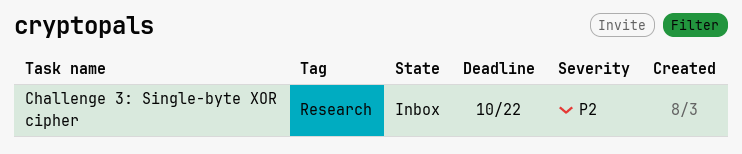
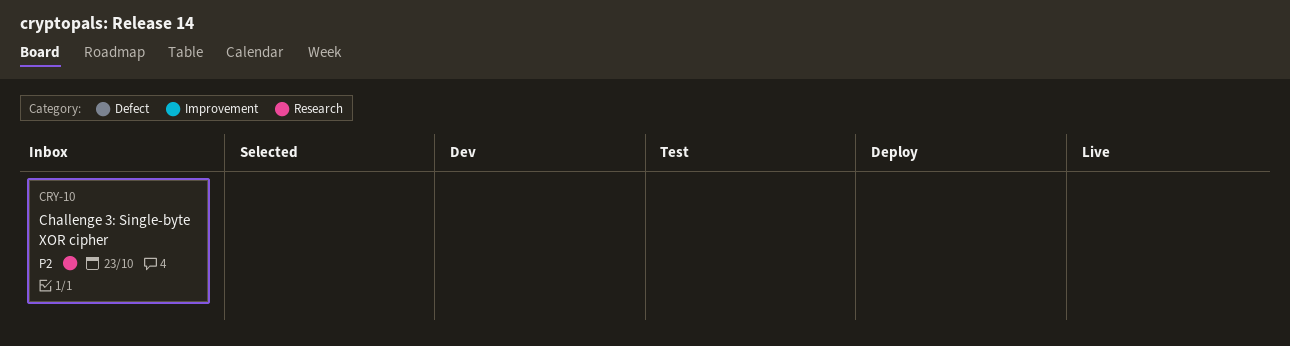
Challenge 3: Single-byte XOR cipher, due: Oct 22 -> Oct 23

